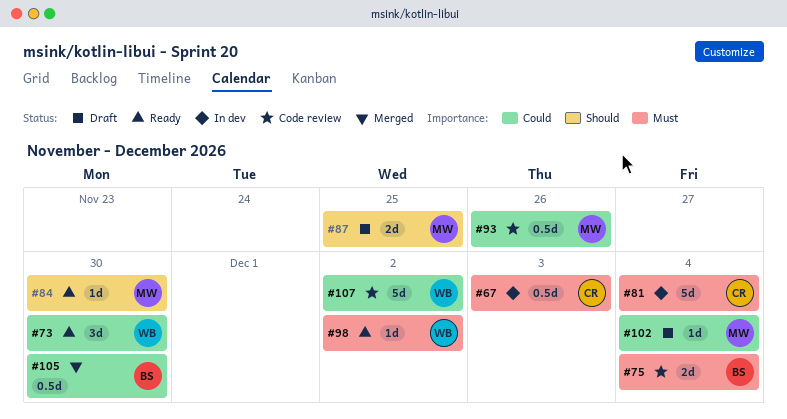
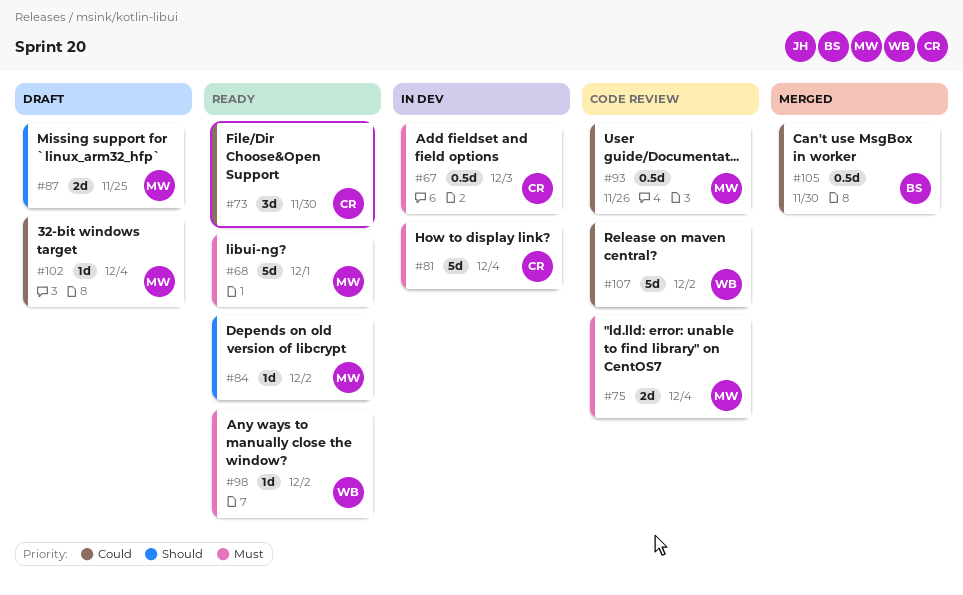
#68: none -> present
#73, owner: WB -> CR
#75, owner: BS -> MW
#84, due: Nov 30 -> Dec 2

